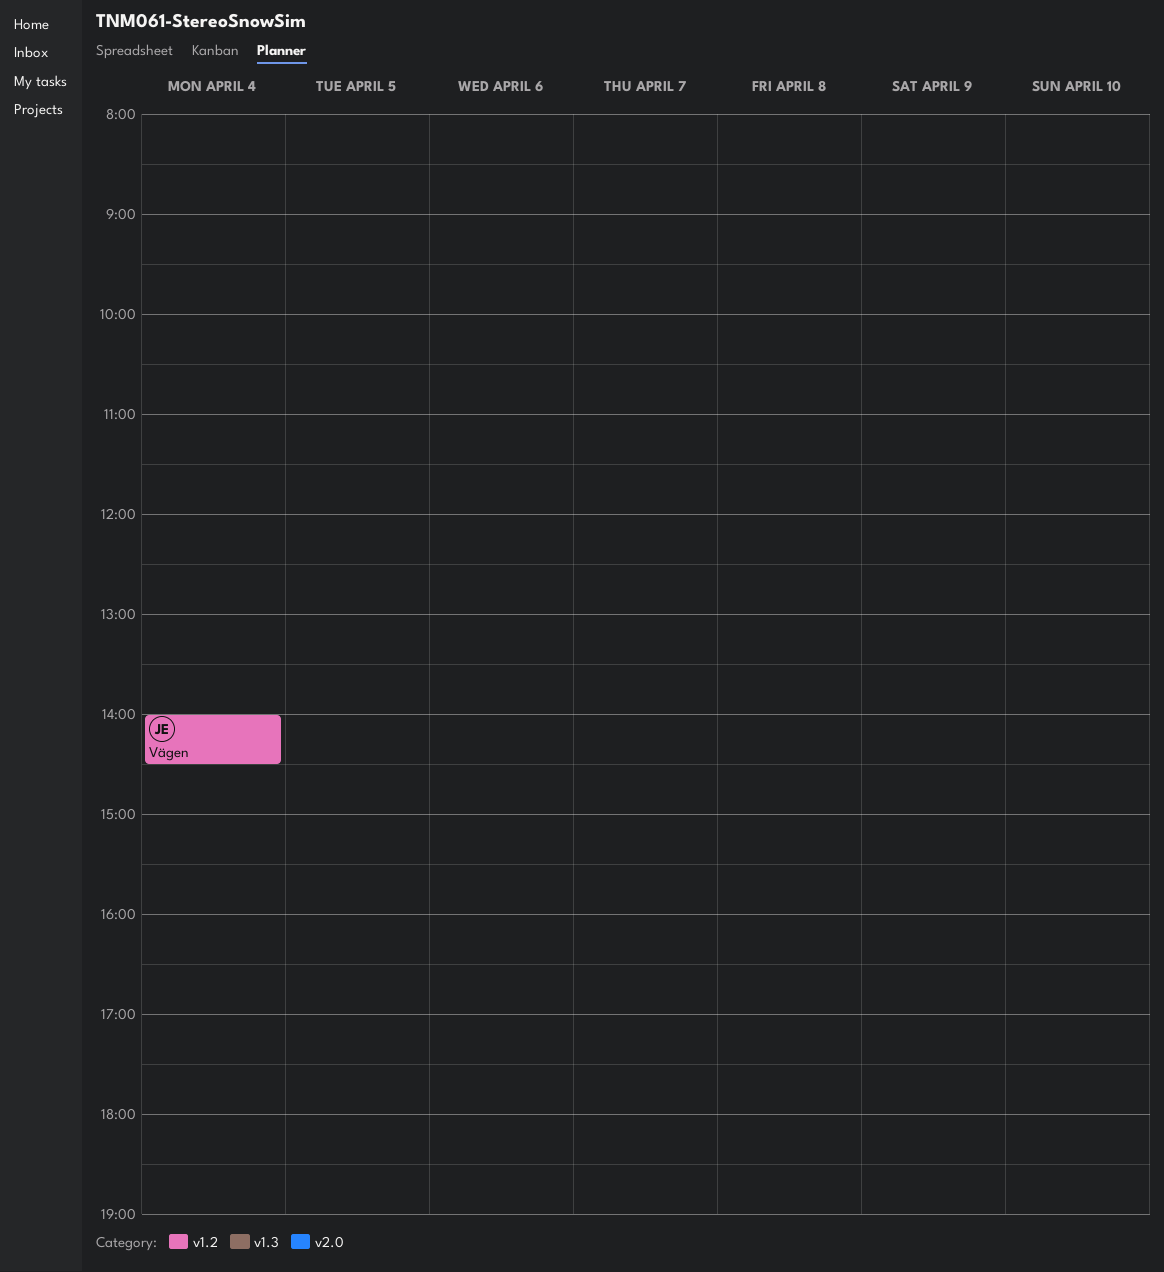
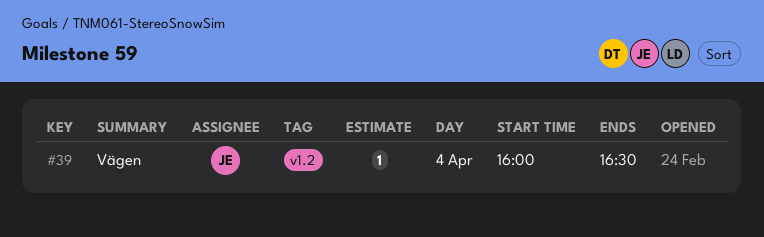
Vägen, begins: 14:00 -> 16:00
Vägen, ends: 14:30 -> 16:30

